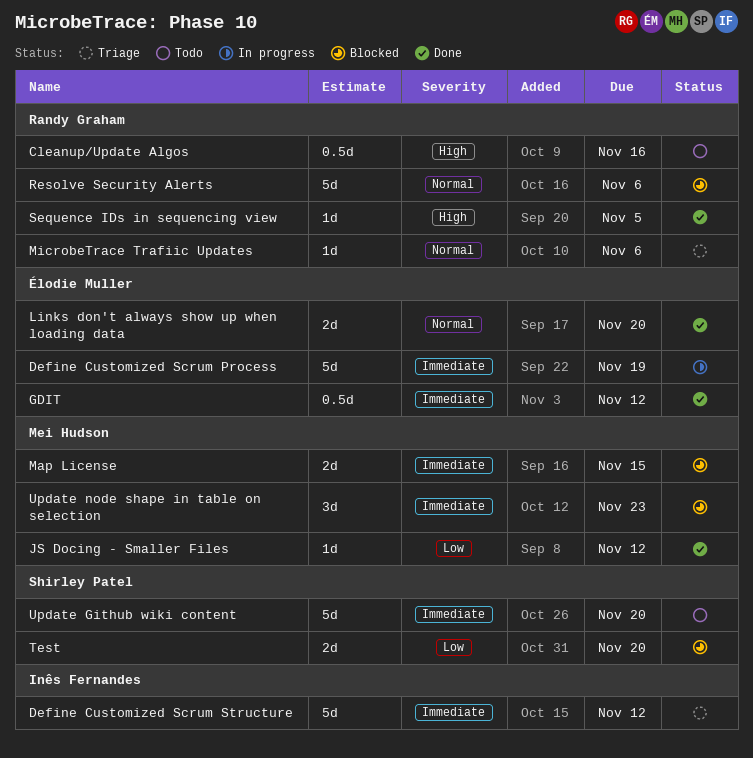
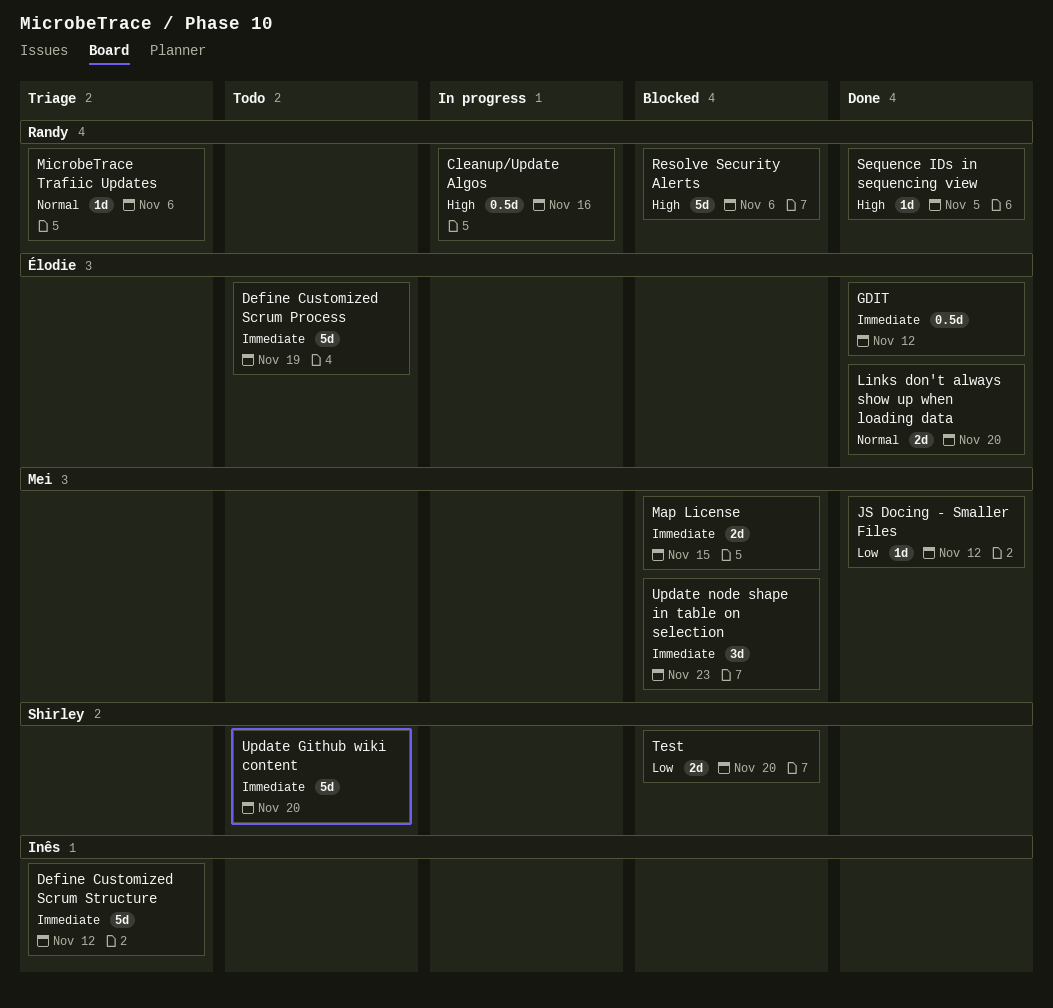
Cleanup/Update Algos, status: Todo -> In progress
Define Customized Scrum Process, status: In progress -> Todo
Resolve Security Alerts, priority: Normal -> High

